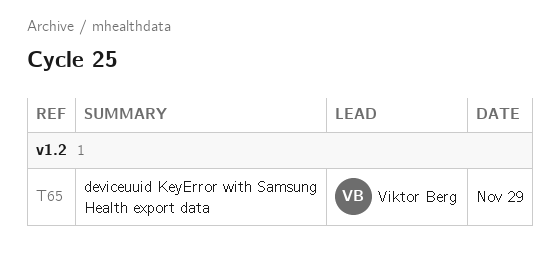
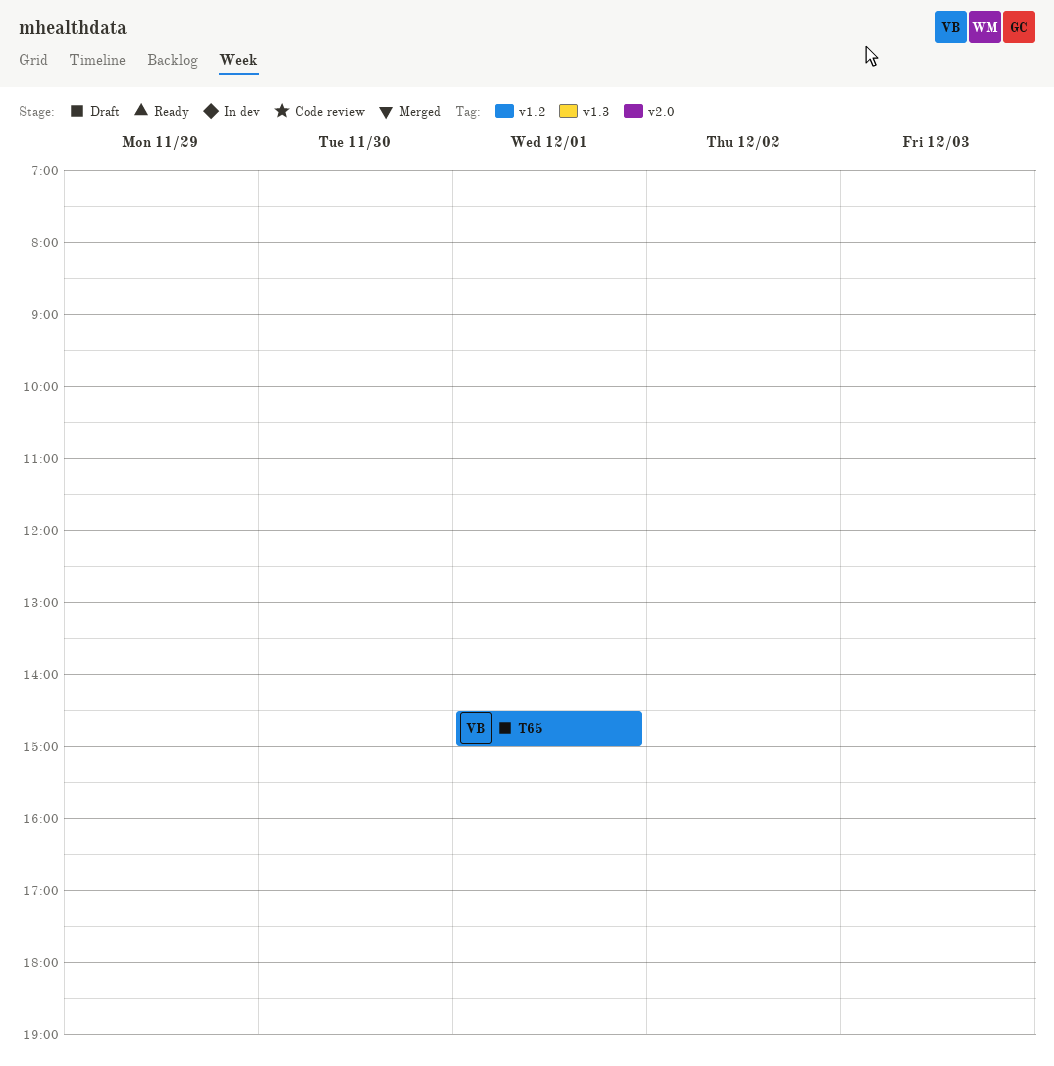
T65, day: Nov 29 -> Dec 1

